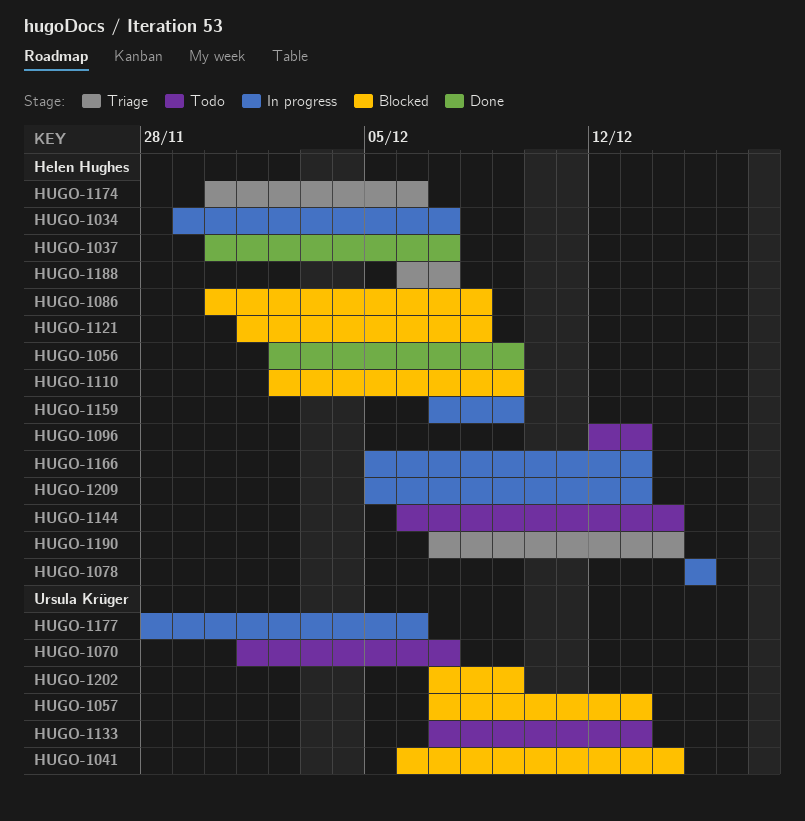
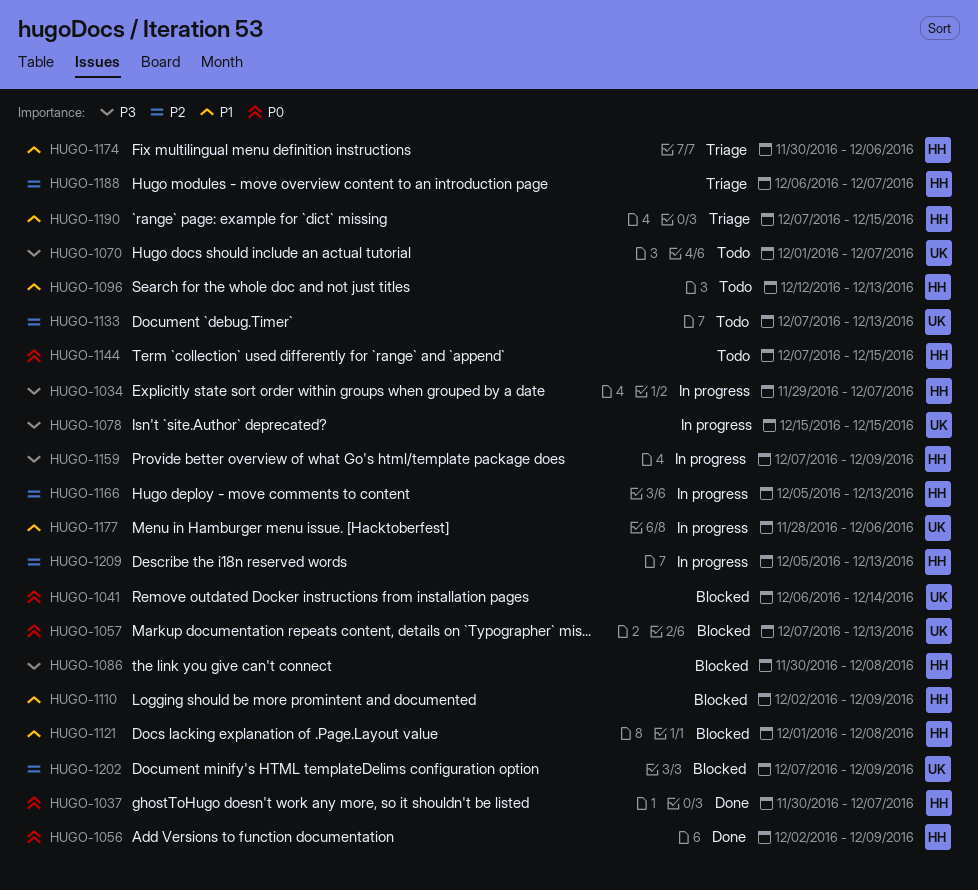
HUGO-1078, owner: Helen Hughes -> Ursula Krüger
HUGO-1144, start: Dec 6 -> Dec 7
HUGO-1144, due: Dec 14 -> Dec 15
HUGO-1190, due: Dec 14 -> Dec 15

